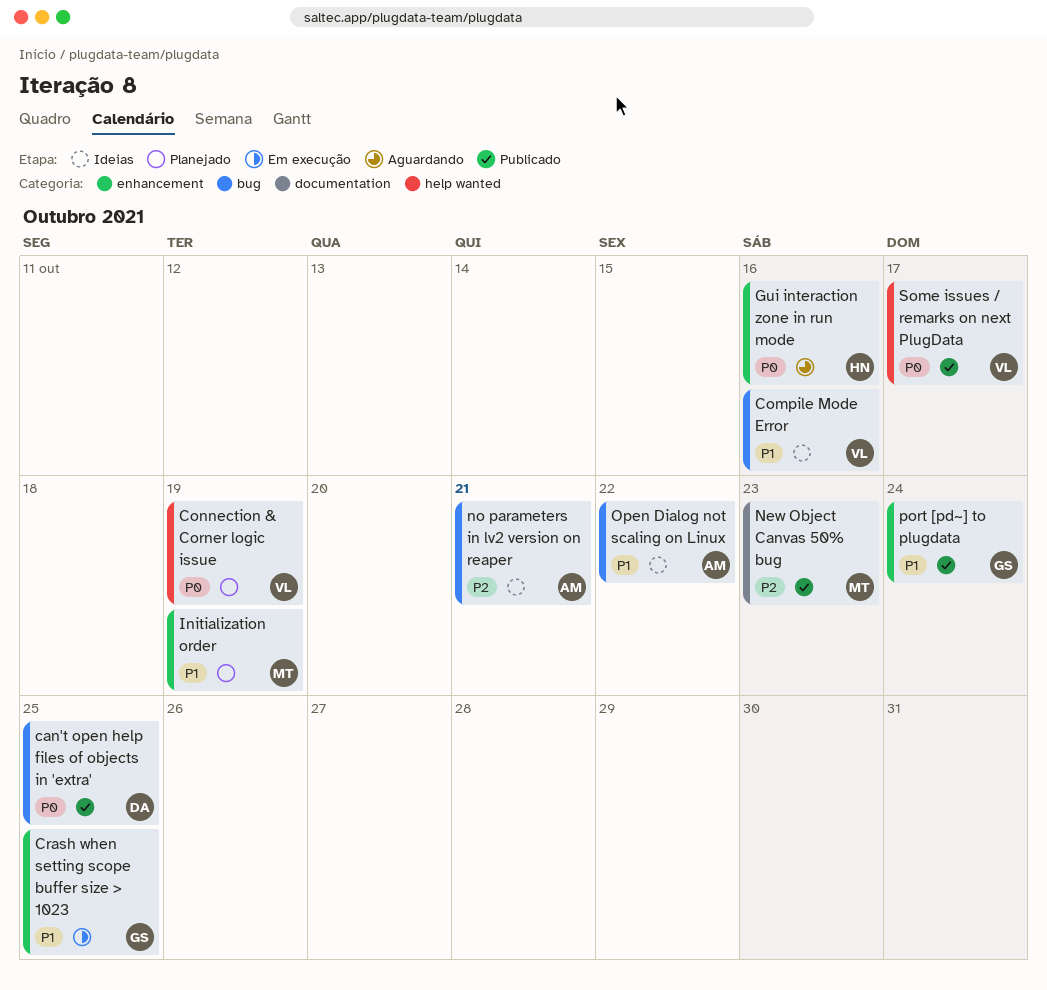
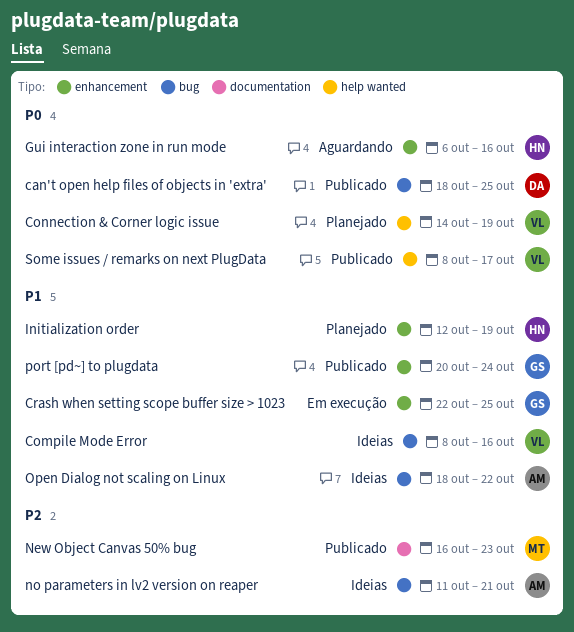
Initialization order, owner: MT -> HN

